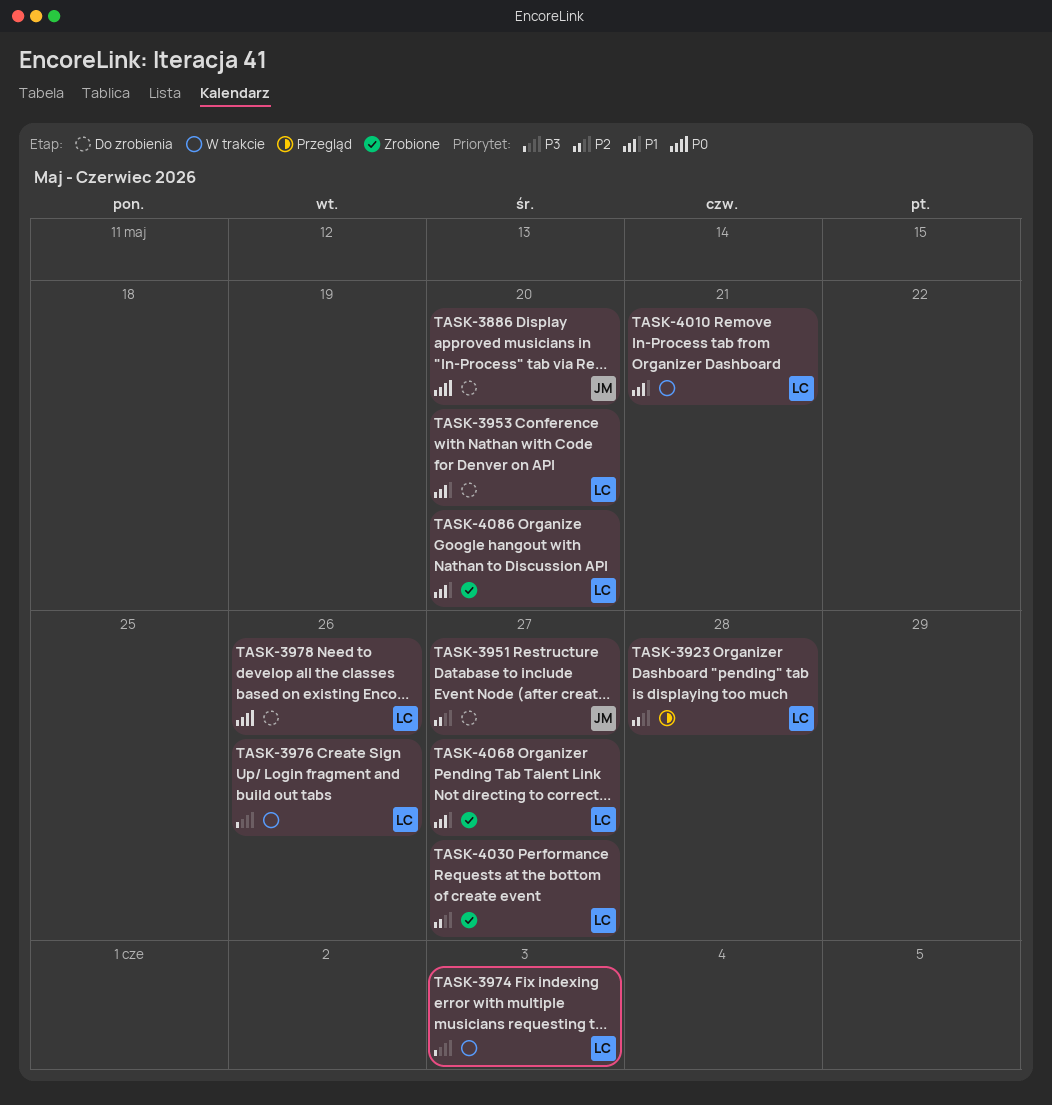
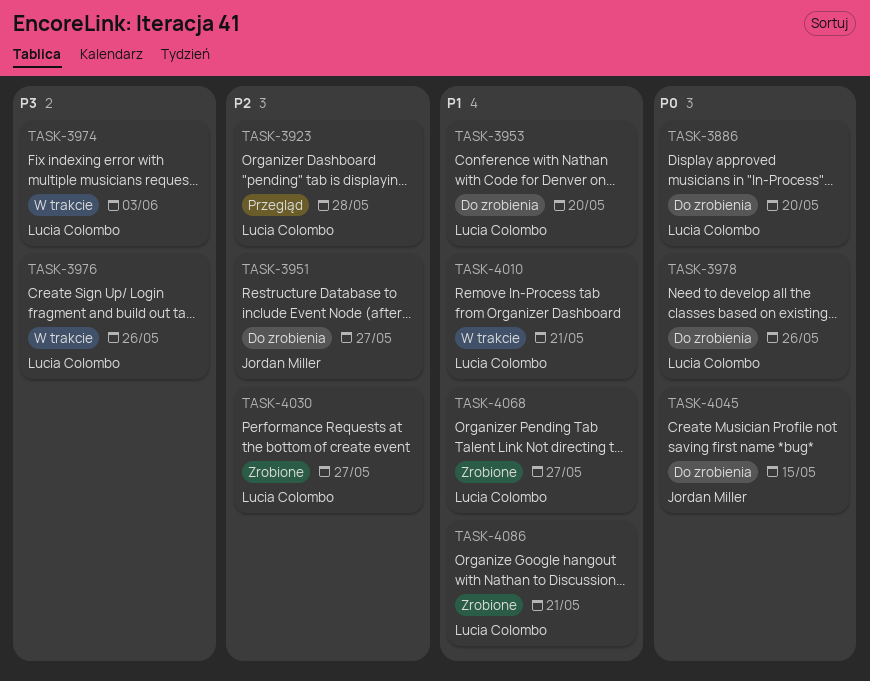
TASK-3886, owner: Jordan Miller -> Lucia Colombo
TASK-4045: none -> present
TASK-4086, due: May 20 -> May 21

